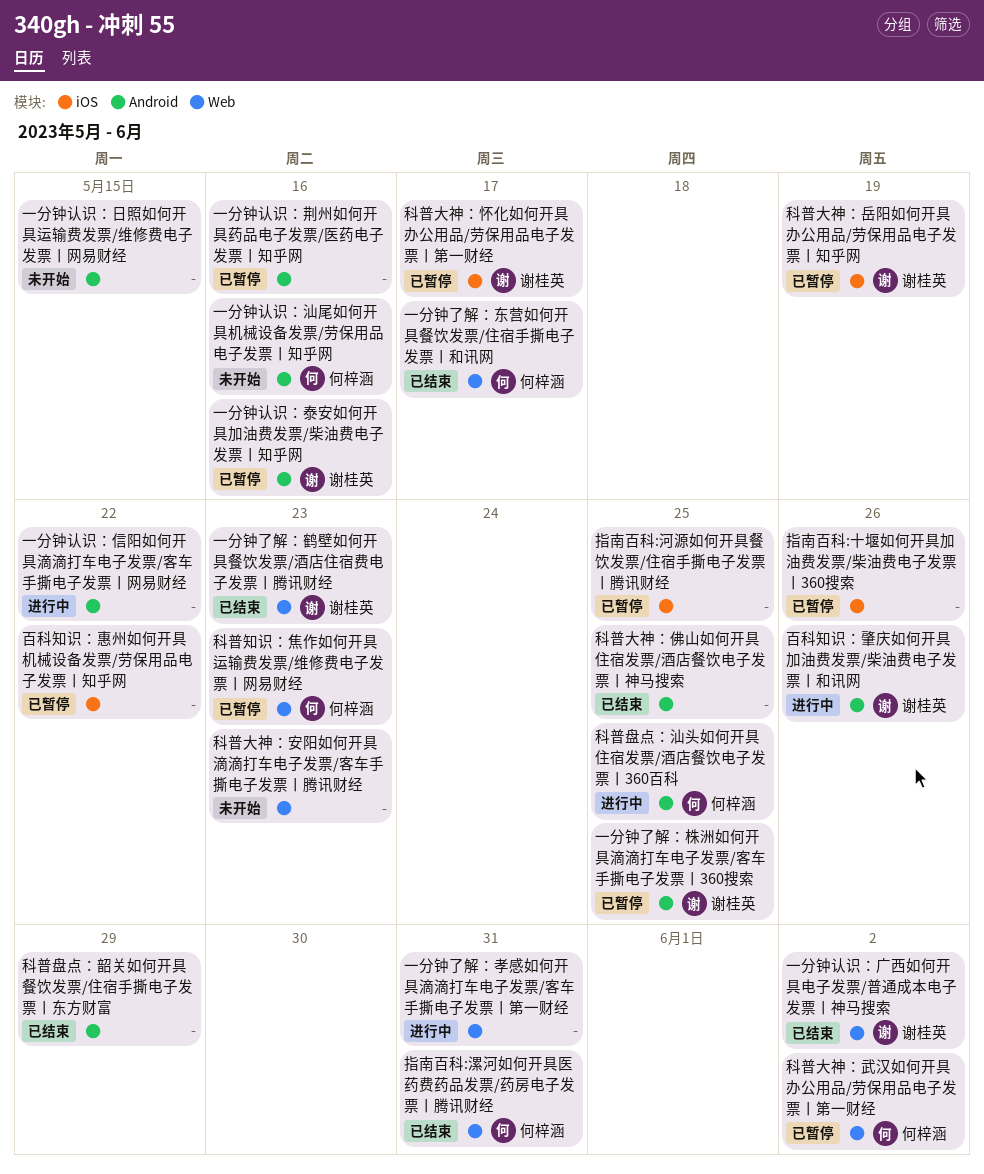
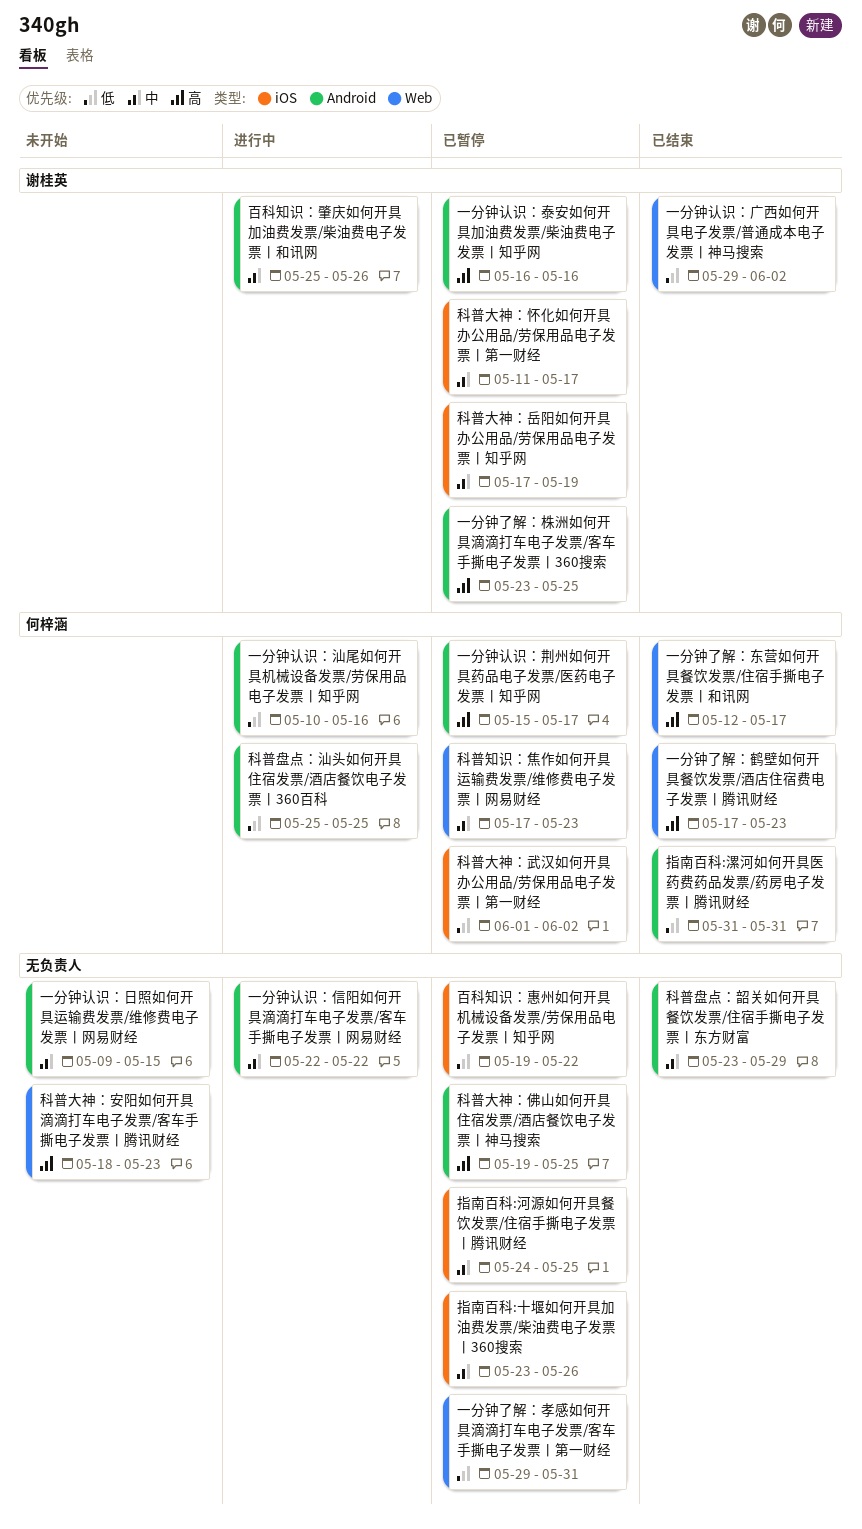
一分钟了解：孝感如何开具滴滴打车电子发票/客车手撕电子发票丨第一财经, status: 进行中 -> 已暂停
一分钟了解：鹤壁如何开具餐饮发票/酒店住宿费电子发票丨腾讯财经, owner: 谢桂英 -> 何梓涵
一分钟认识：汕尾如何开具机械设备发票/劳保用品电子发票丨知乎网, status: 未开始 -> 进行中
一分钟认识：荆州如何开具药品电子发票/医药电子发票丨知乎网, owner: none -> 何梓涵
一分钟认识：荆州如何开具药品电子发票/医药电子发票丨知乎网, due: May 16 -> May 17
指南百科:漯河如何开具医药费药品发票/药房电子发票丨腾讯财经, label: Web -> Android
科普大神：佛山如何开具住宿发票/酒店餐饮电子发票丨神马搜索, status: 已结束 -> 已暂停
科普大神：武汉如何开具办公用品/劳保用品电子发票丨第一财经, label: Web -> iOS

